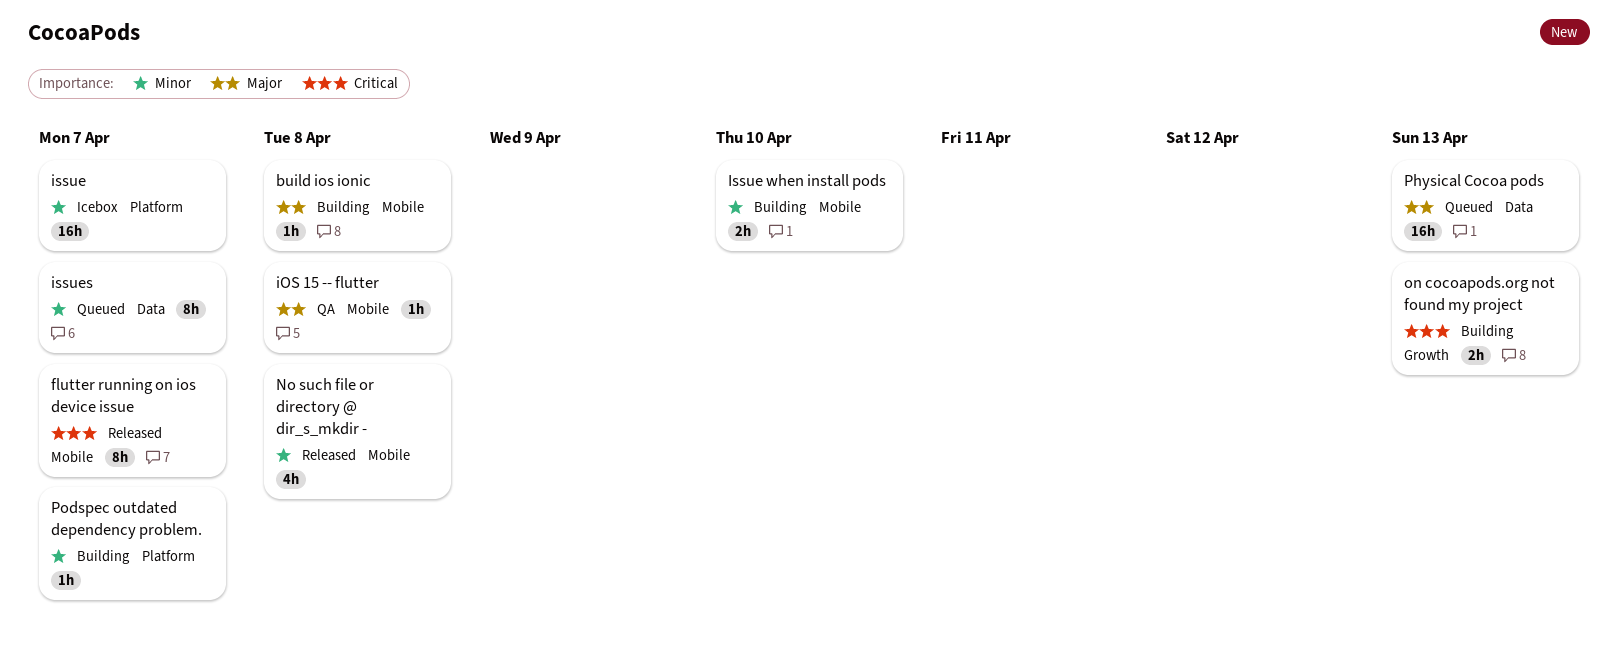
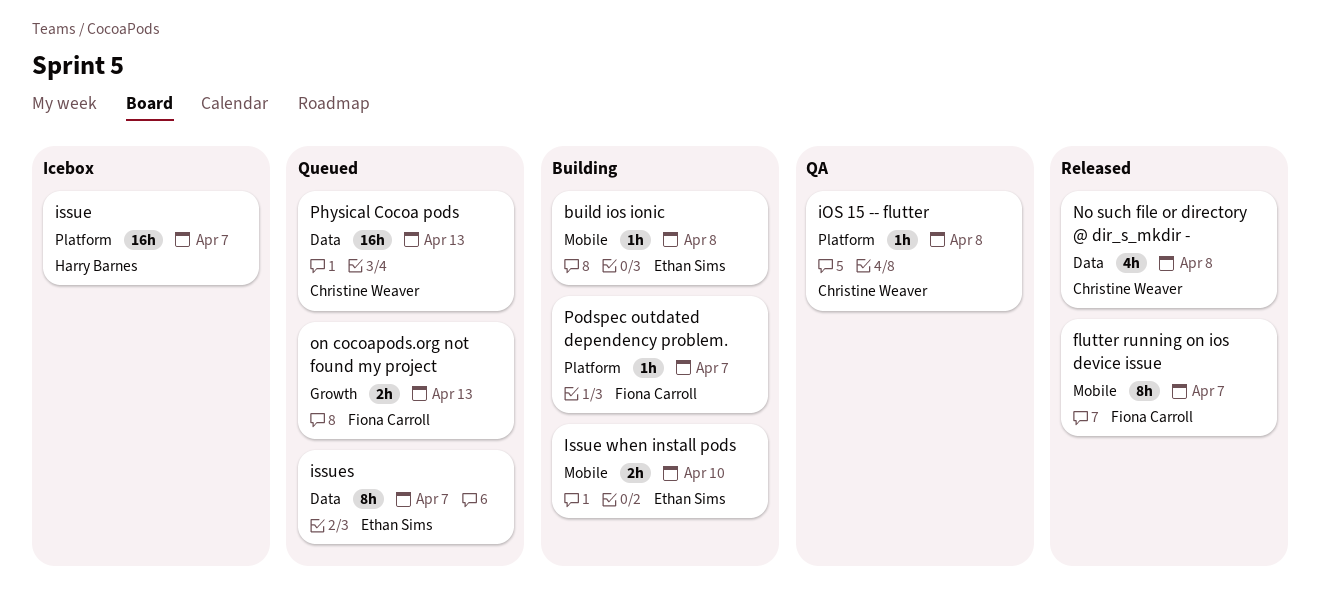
iOS 15 -- flutter, label: Mobile -> Platform
No such file or directory @ dir_s_mkdir -, label: Mobile -> Data
on cocoapods.org not found my project, status: Building -> Queued

